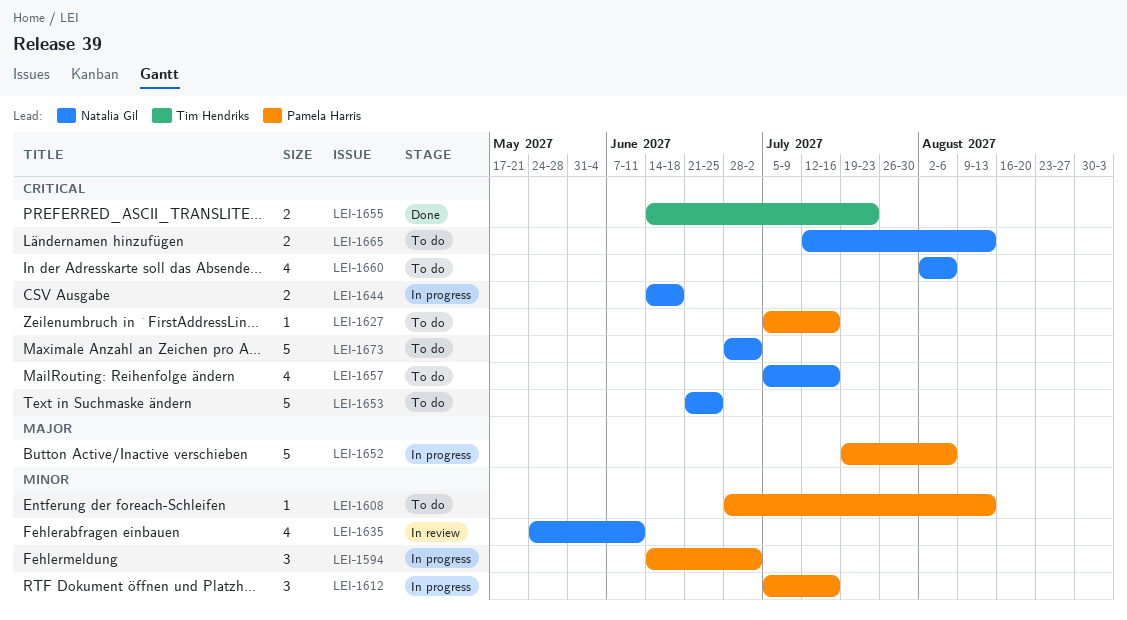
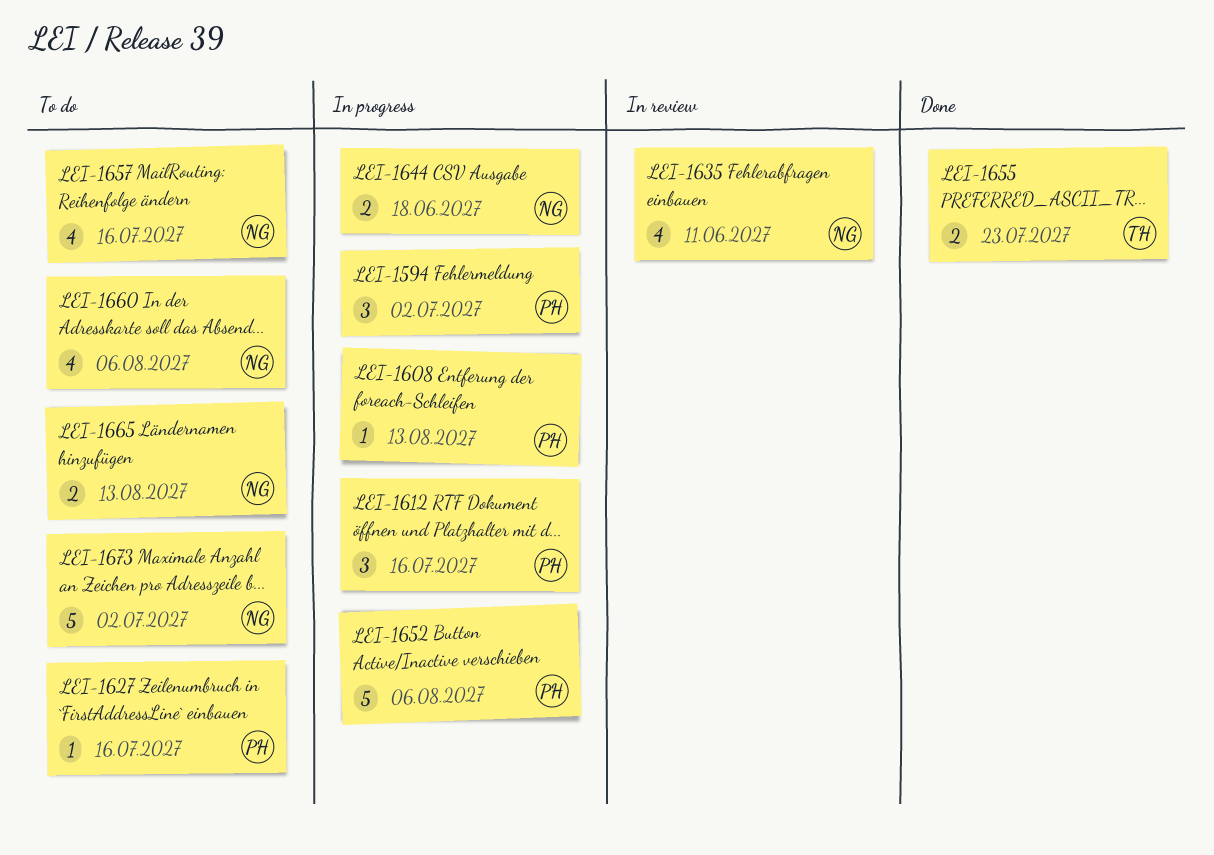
LEI-1608, status: To do -> In progress
LEI-1653: present -> none

